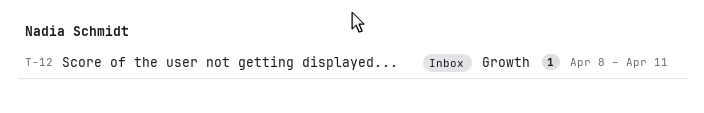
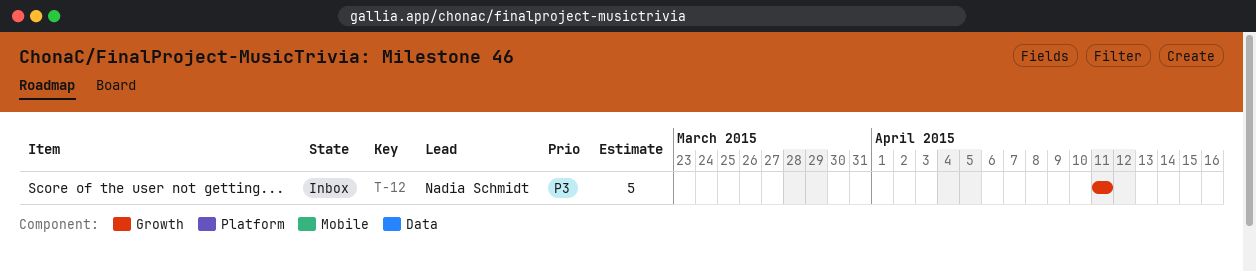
T-12, estimate: 1 -> 5
T-12, start: Apr 8 -> Apr 11

